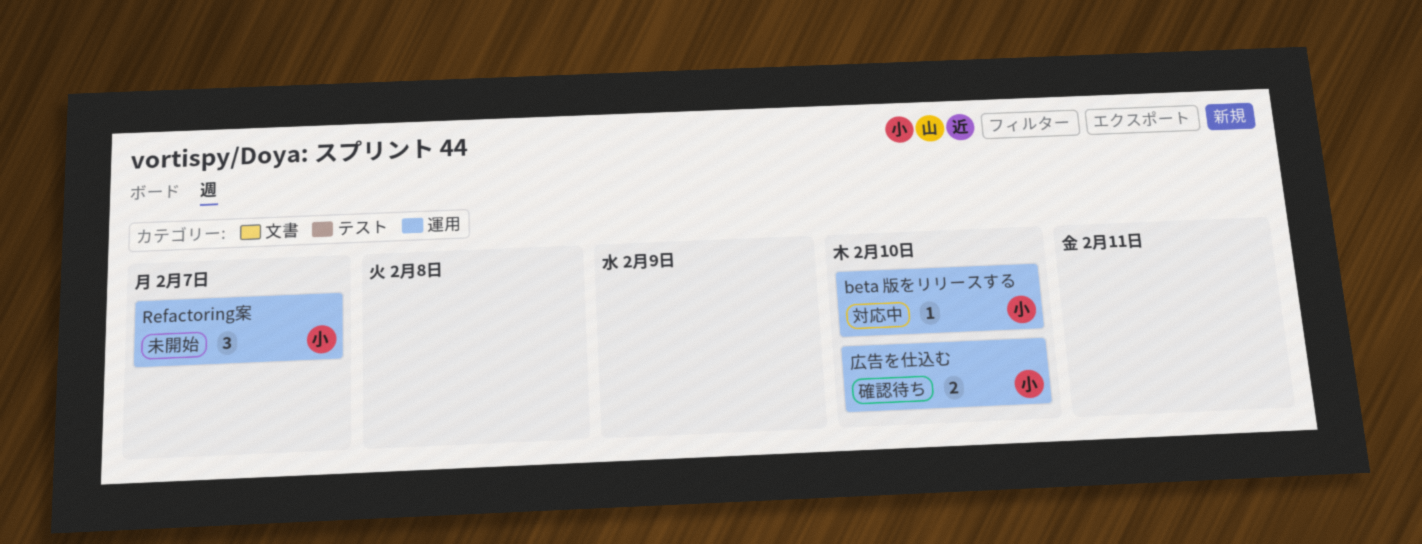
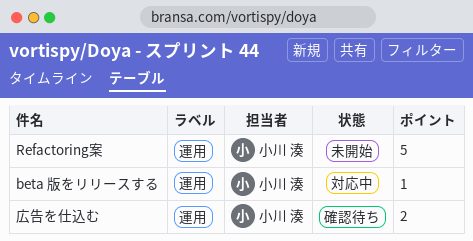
Refactoring案, estimate: 3 -> 5

